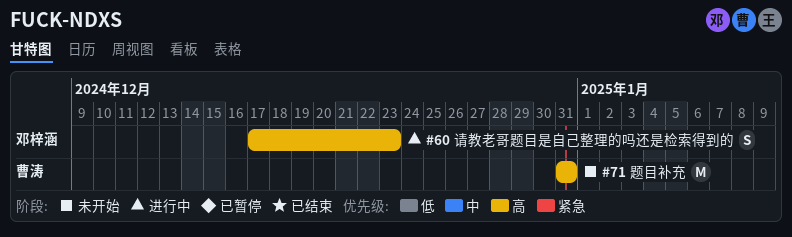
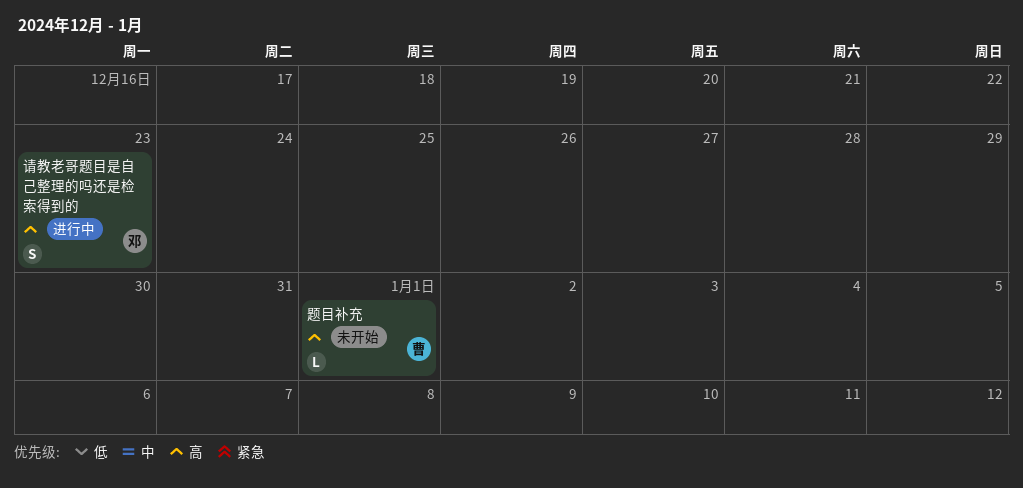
题目补充, estimate: M -> L
题目补充, due: Dec 31 -> Jan 1

